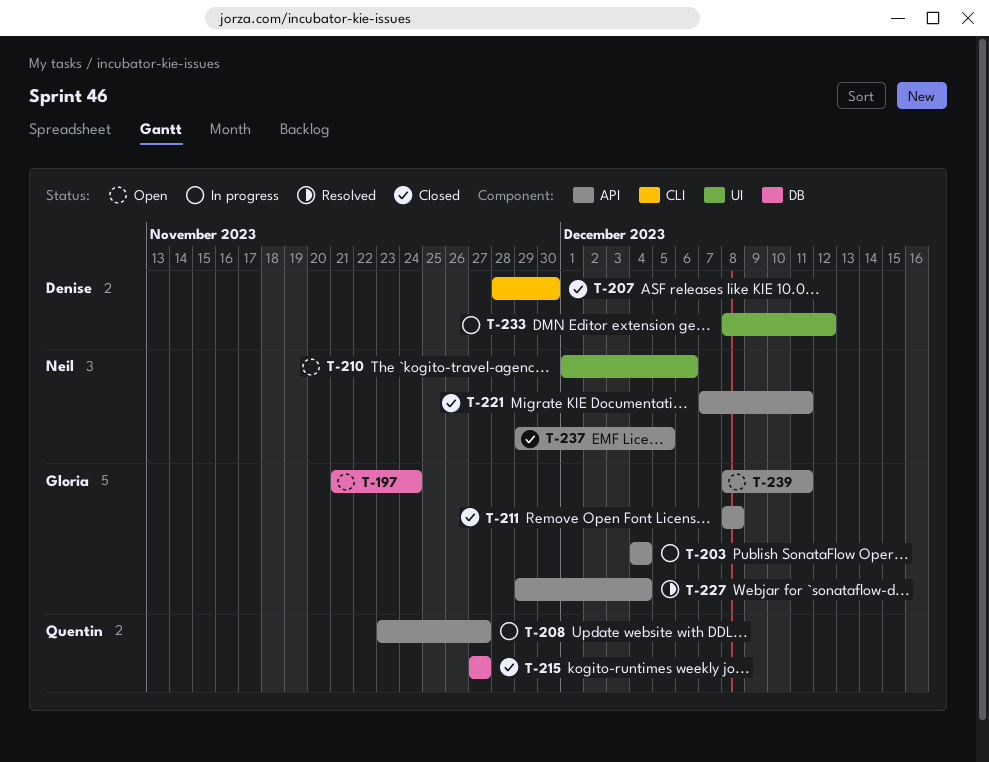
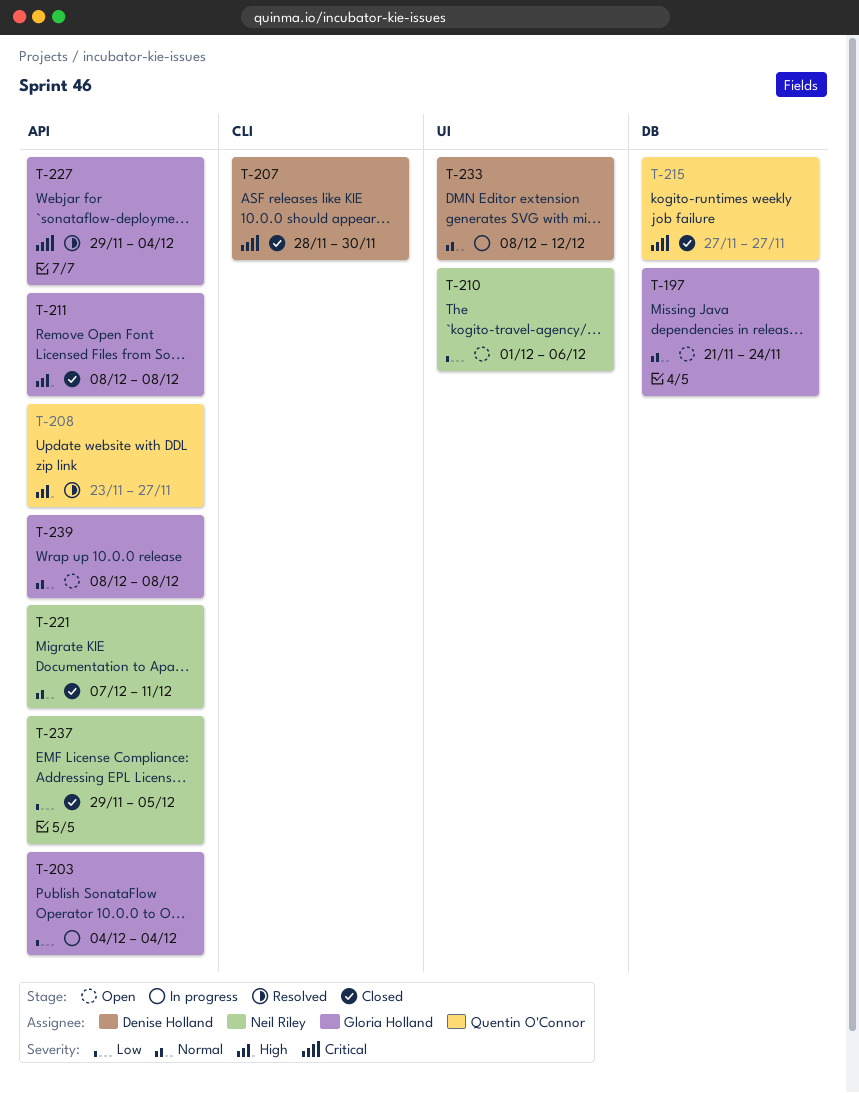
T-208, status: In progress -> Resolved
T-239, due: Dec 11 -> Dec 8

